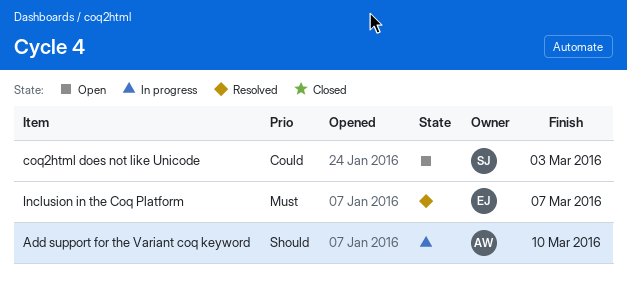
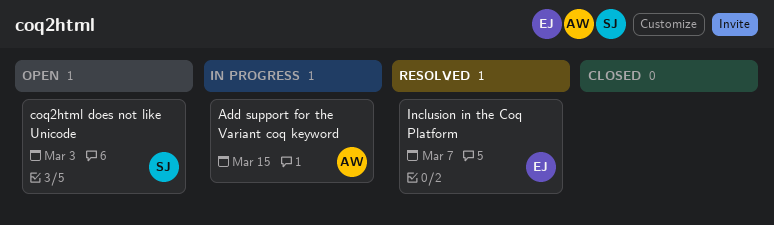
Add support for the Variant coq keyword, due: Mar 10 -> Mar 15

